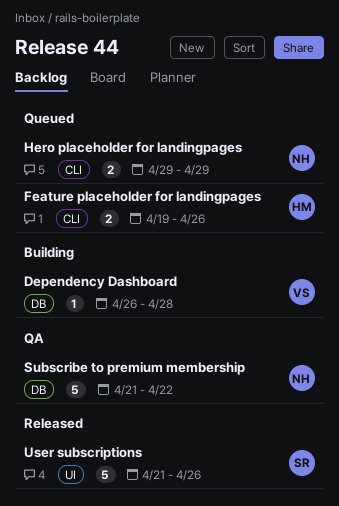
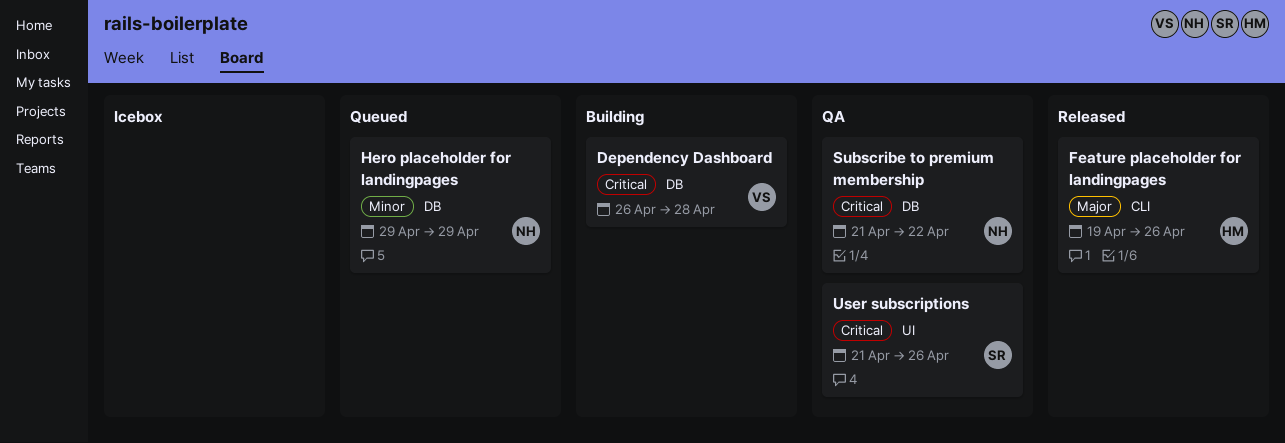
Feature placeholder for landingpages, status: Queued -> Released
Hero placeholder for landingpages, label: CLI -> DB
User subscriptions, status: Released -> QA

